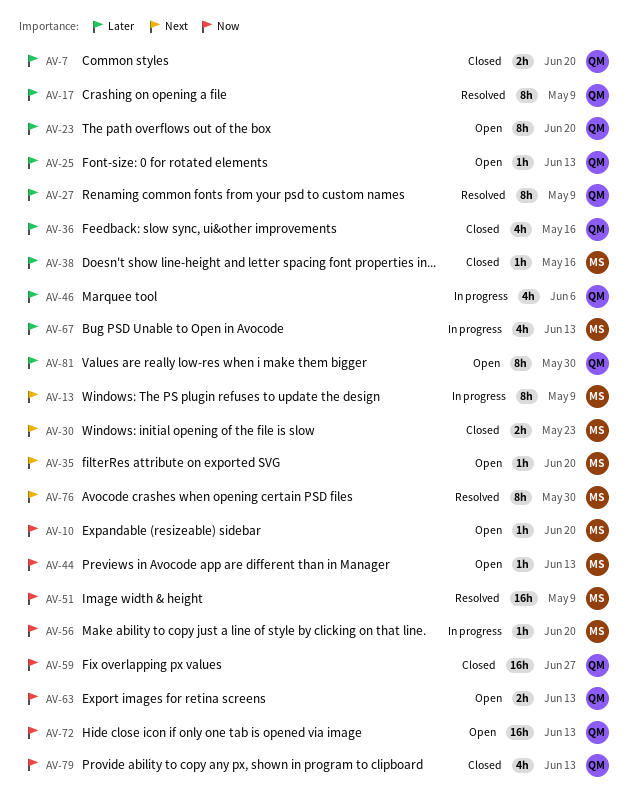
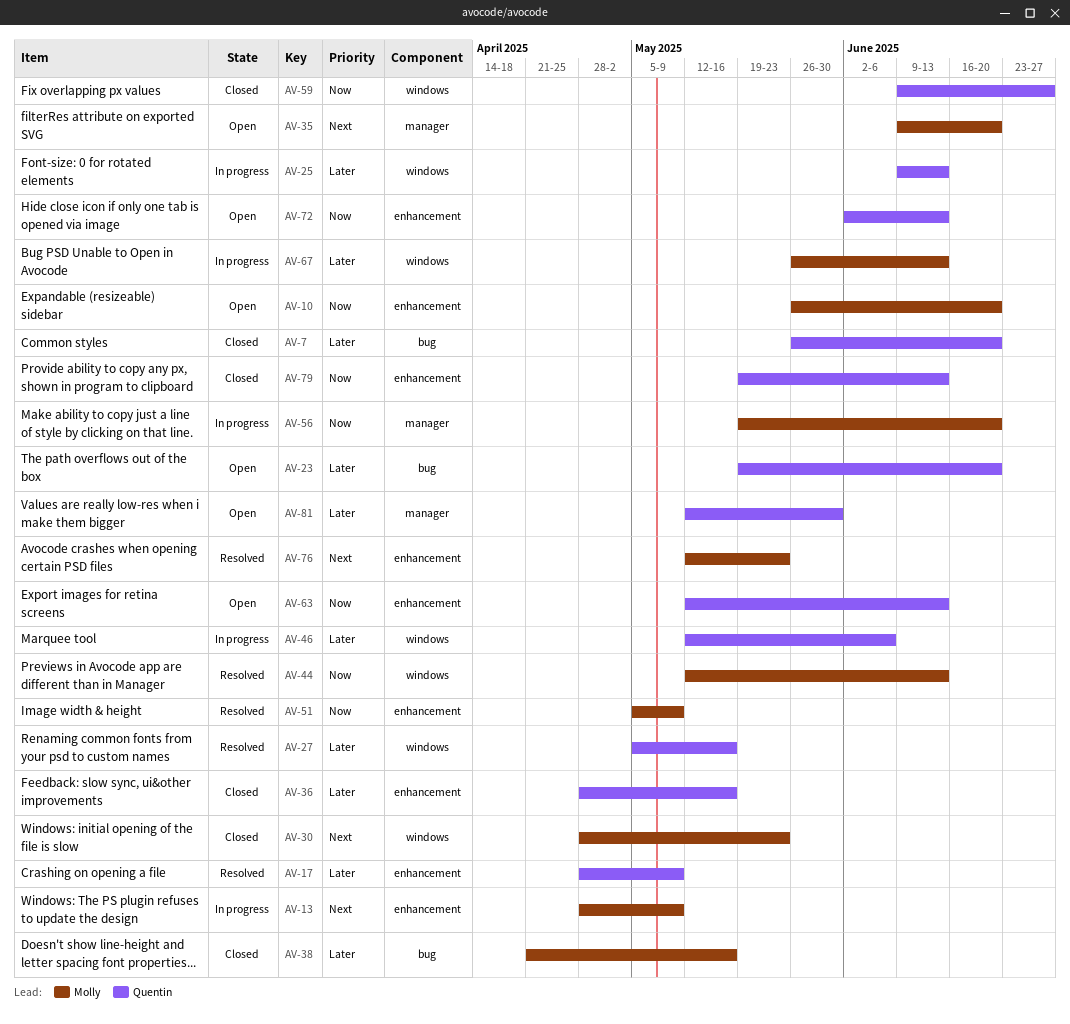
AV-25, status: Open -> In progress
AV-27, due: May 9 -> May 16
AV-44, status: Open -> Resolved
AV-76, due: May 30 -> May 23

